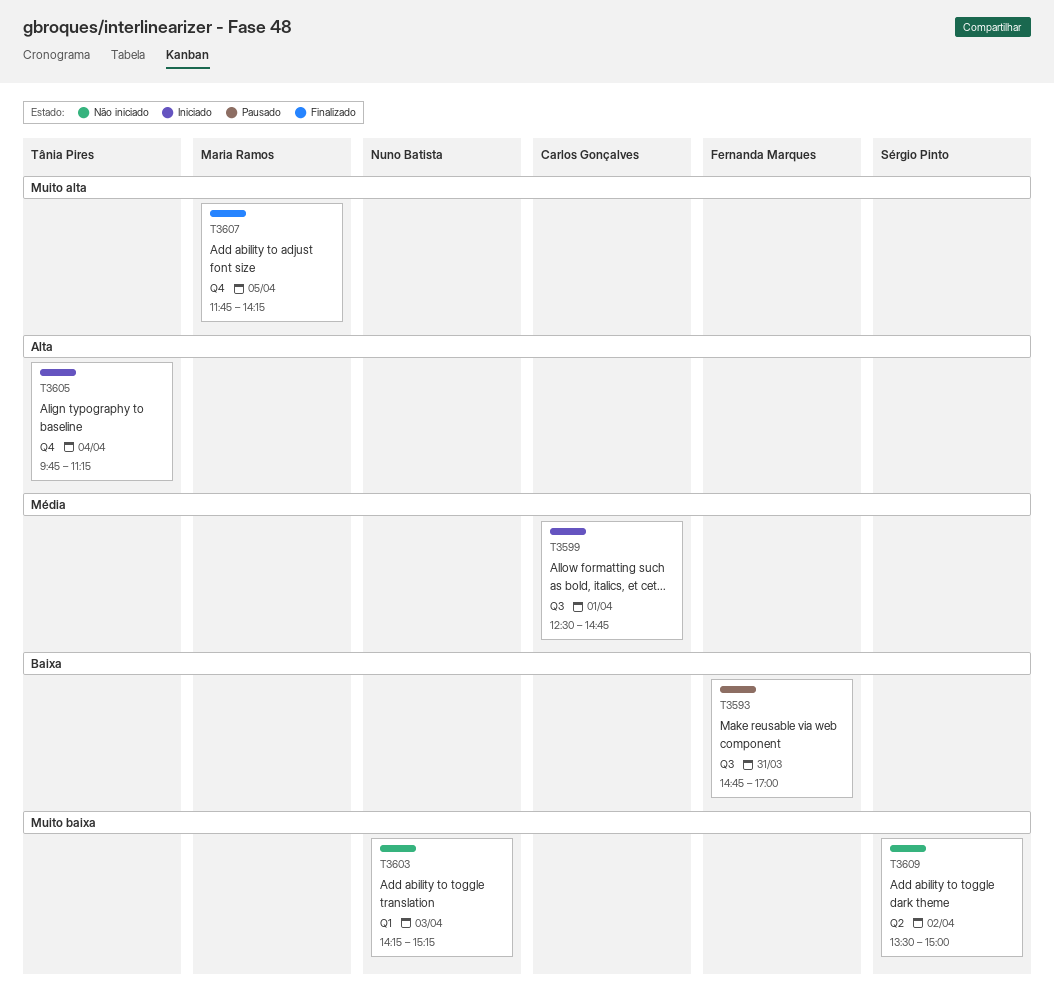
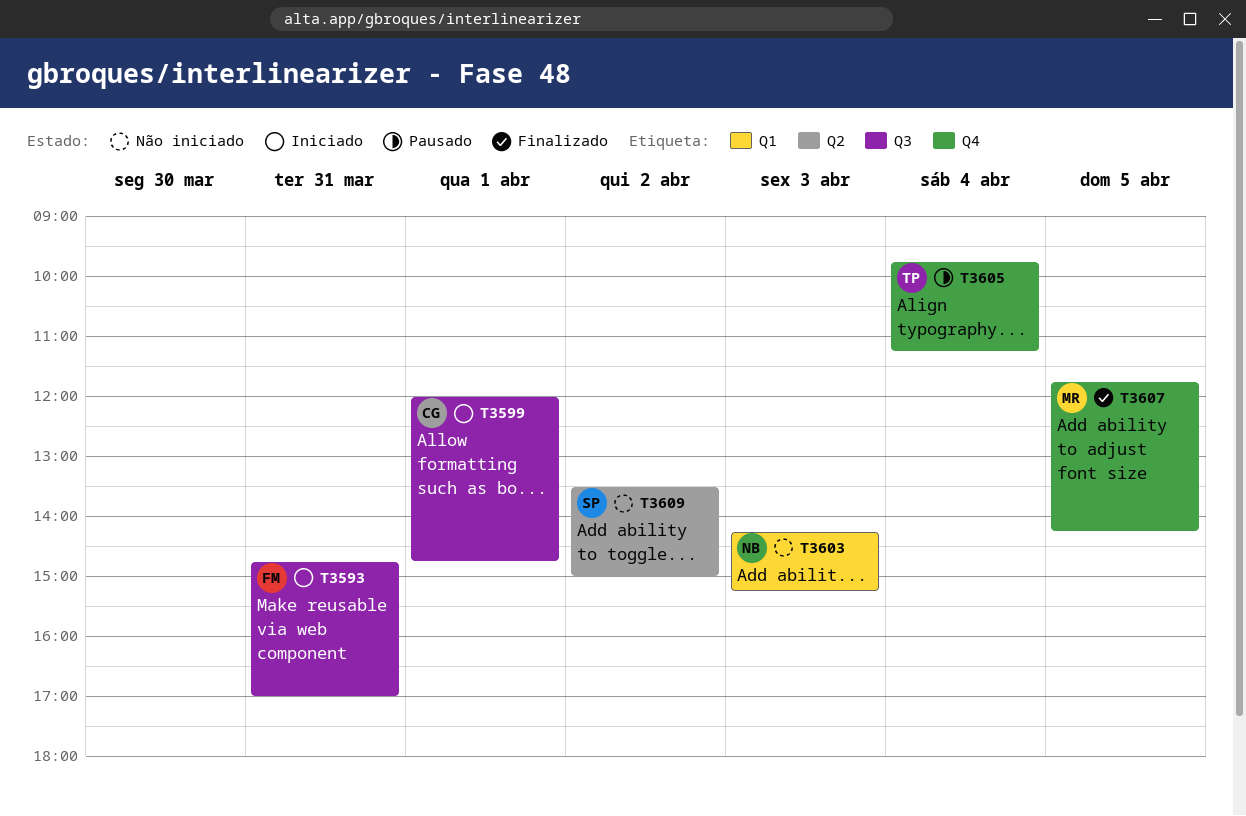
T3593, status: Pausado -> Iniciado
T3599, begins: 12:30 -> 12:00
T3605, status: Iniciado -> Pausado

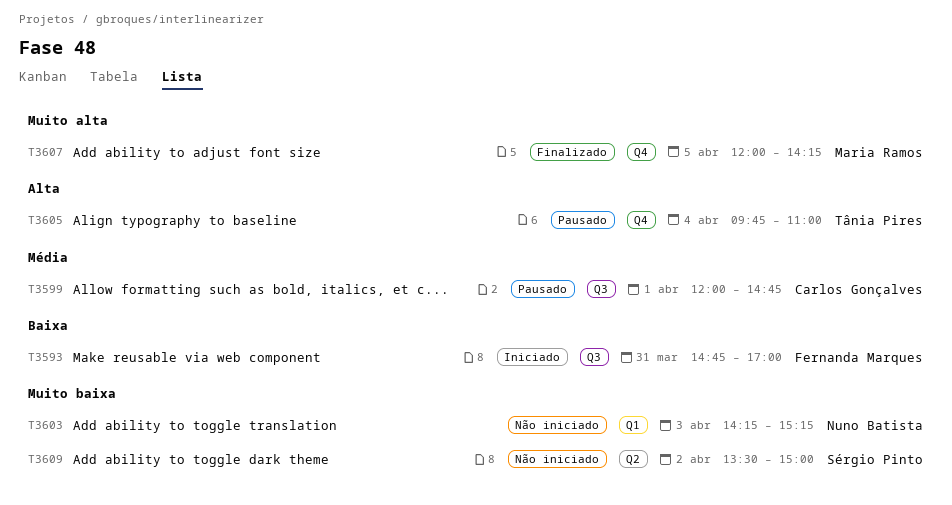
T3599, status: Iniciado -> Pausado
T3605, ends: 11:15 -> 11:00
T3607, begins: 11:45 -> 12:00

